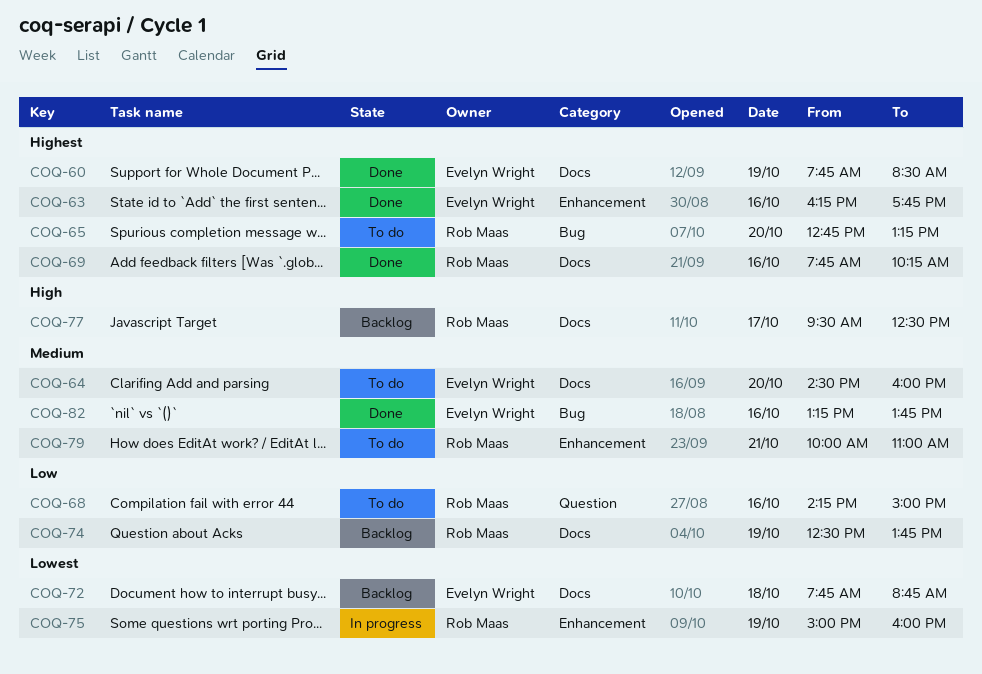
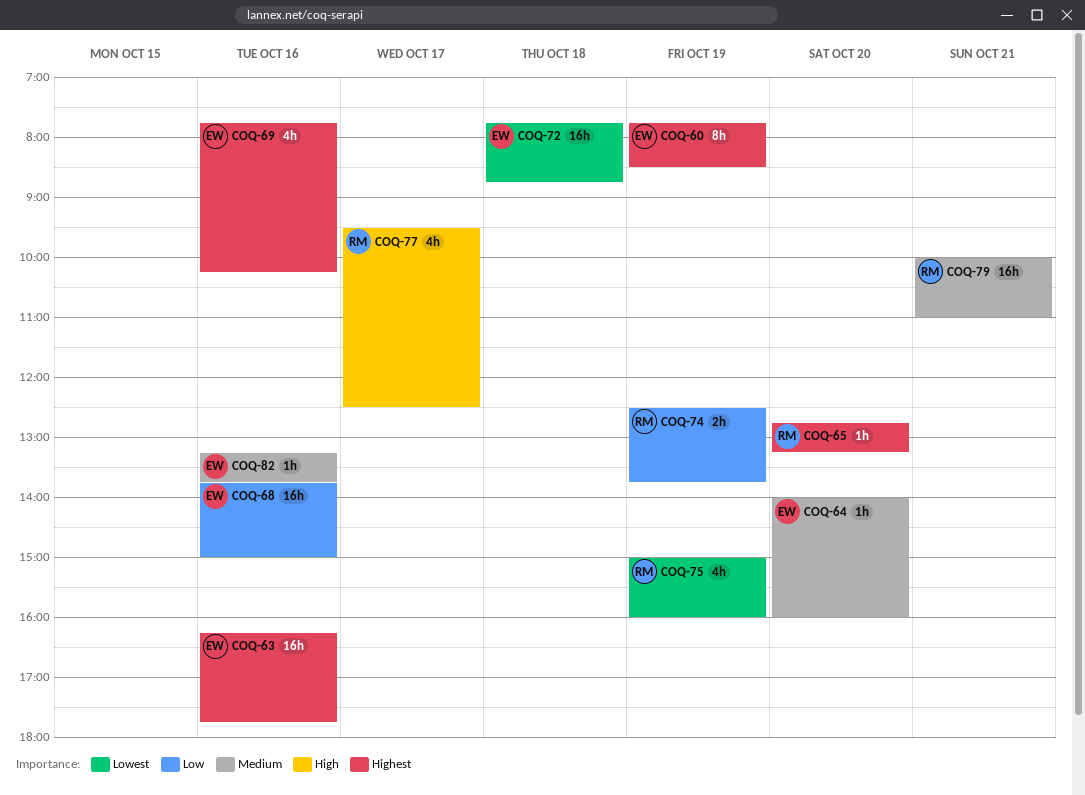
COQ-64, begins: 14:30 -> 14:00
COQ-68, owner: Rob Maas -> Evelyn Wright
COQ-68, begins: 14:15 -> 13:45
COQ-69, owner: Rob Maas -> Evelyn Wright

